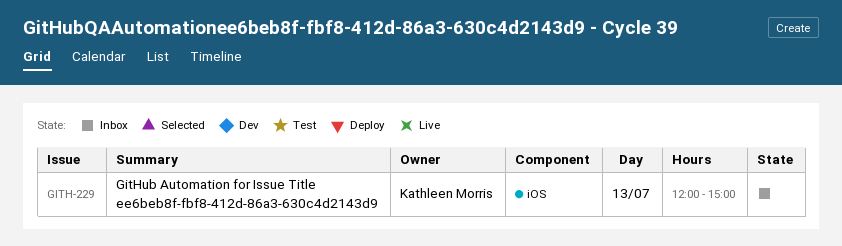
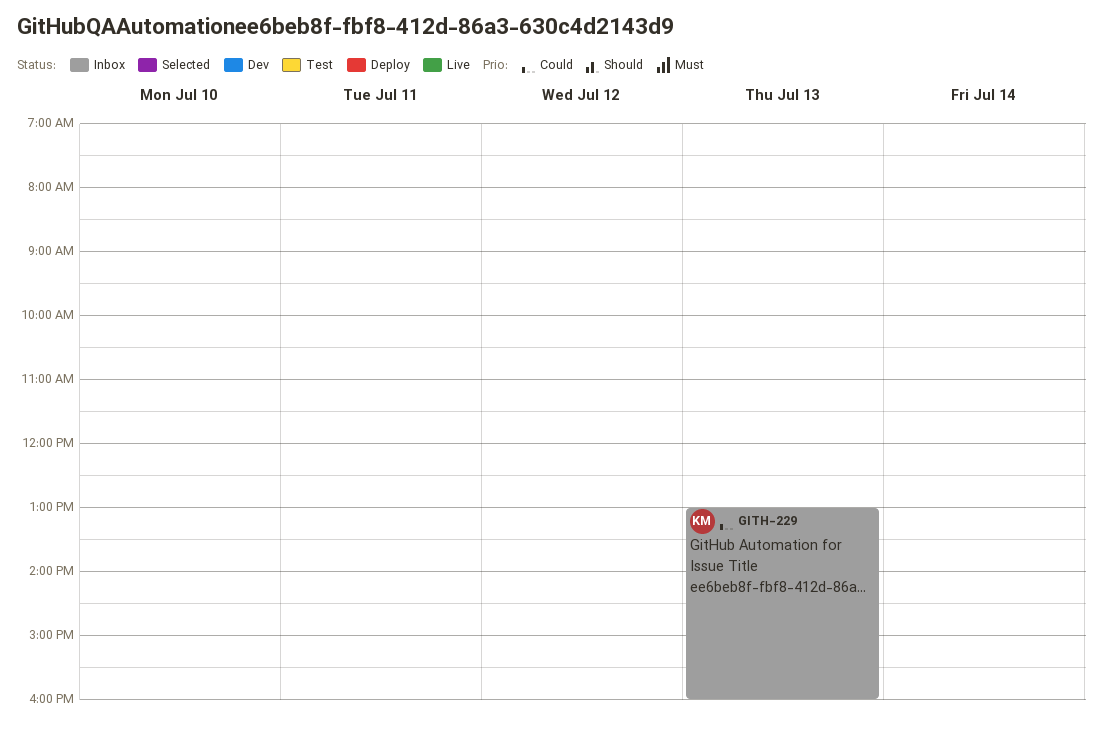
GITH-229, begins: 12:00 -> 13:00
GITH-229, ends: 15:00 -> 16:00

